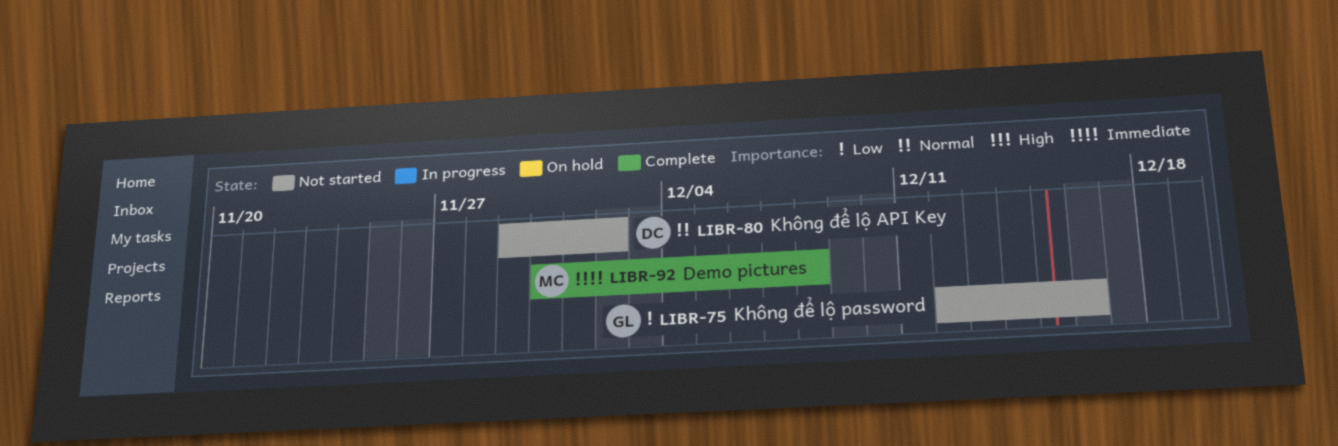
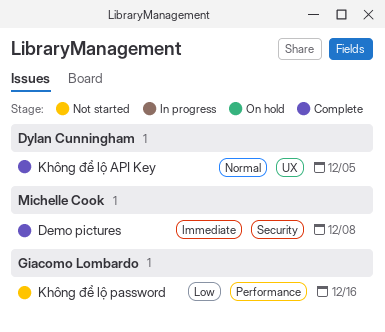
Không để lộ API Key, status: Not started -> Complete
Không để lộ API Key, due: Dec 2 -> Dec 5

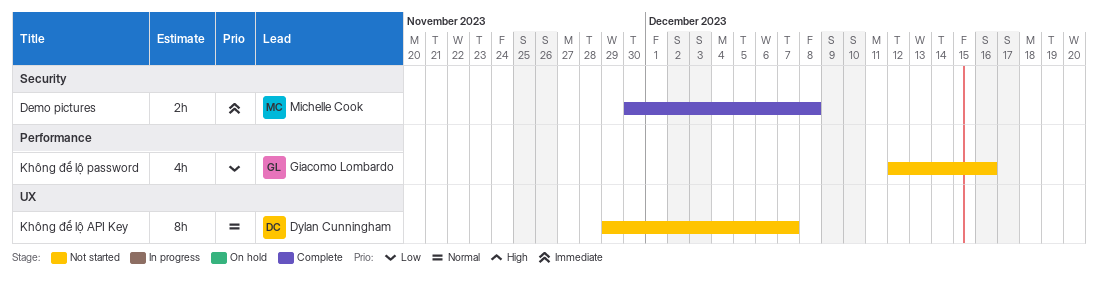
Không để lộ API Key, status: Complete -> Not started
Không để lộ API Key, due: Dec 5 -> Dec 7

